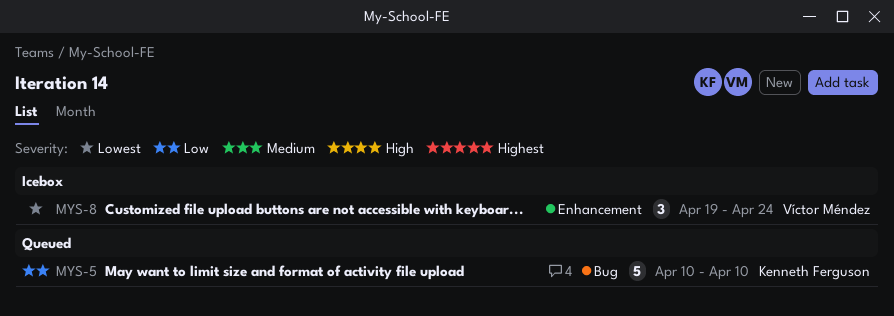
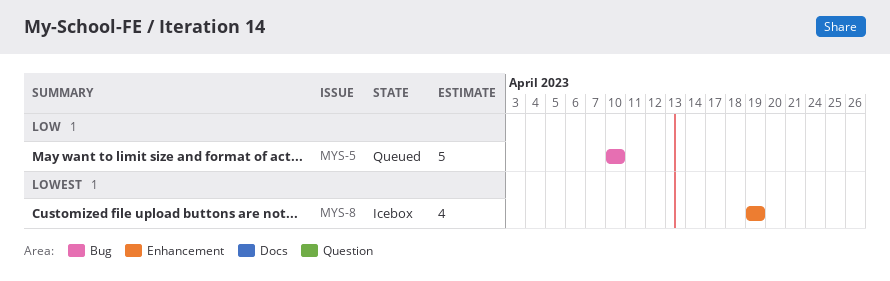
MYS-8, estimate: 3 -> 4
MYS-8, due: Apr 24 -> Apr 19

